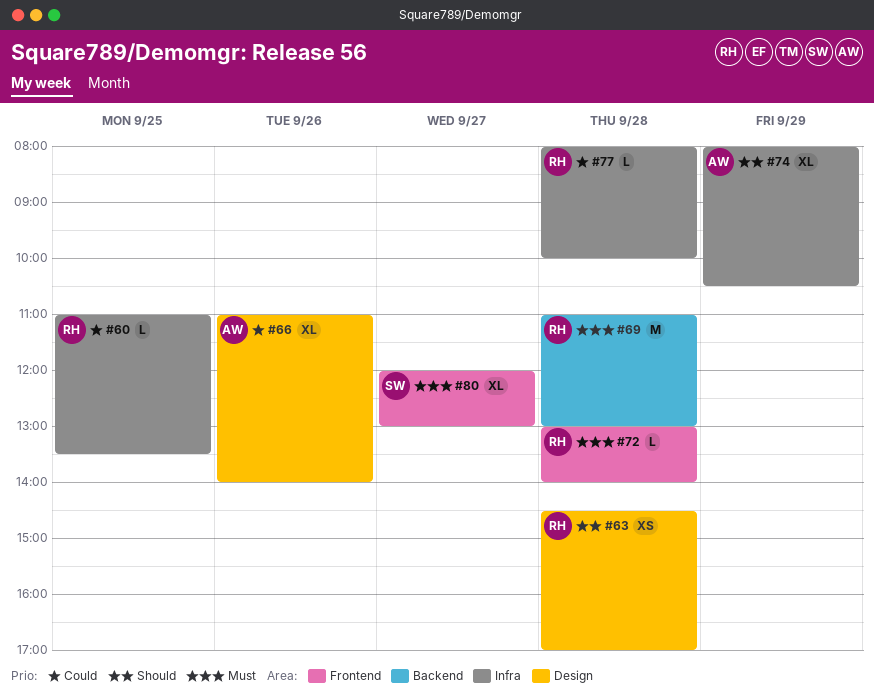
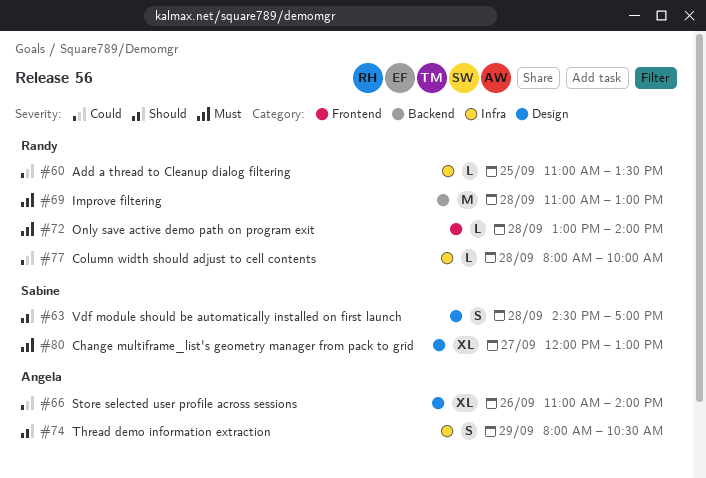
#63, owner: Randy -> Sabine
#63, estimate: XS -> S
#74, estimate: XL -> S
#80, label: Frontend -> Design

